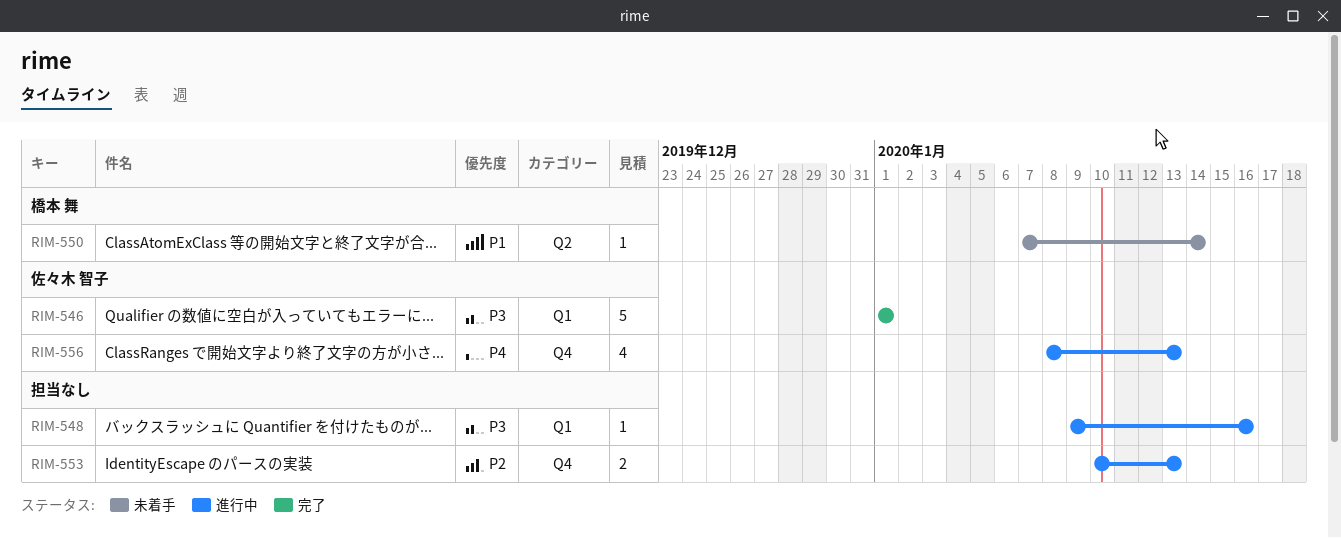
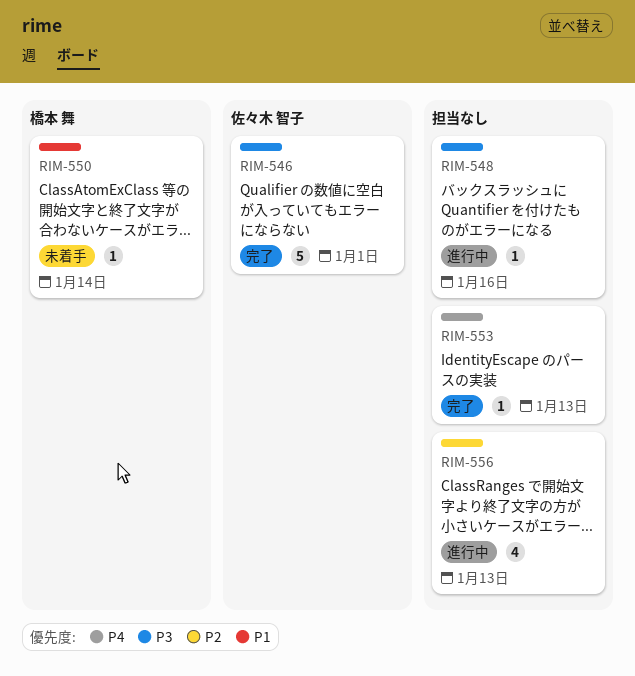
RIM-553, status: 進行中 -> 完了
RIM-553, priority: P2 -> P4
RIM-553, estimate: 2 -> 1
RIM-556, owner: 佐々木 智子 -> none
RIM-556, priority: P4 -> P2

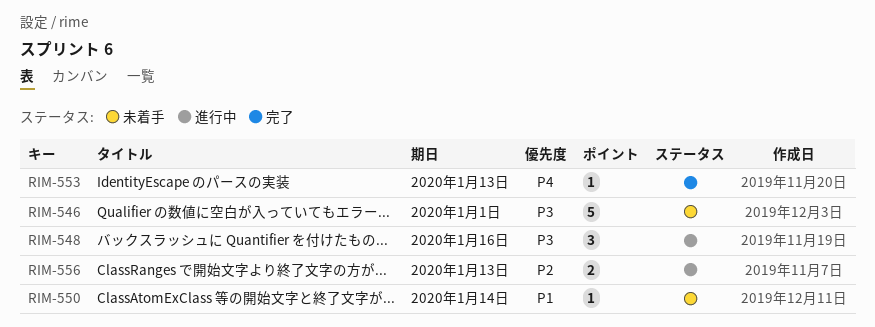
RIM-546, status: 完了 -> 未着手
RIM-548, estimate: 1 -> 3
RIM-556, estimate: 4 -> 2

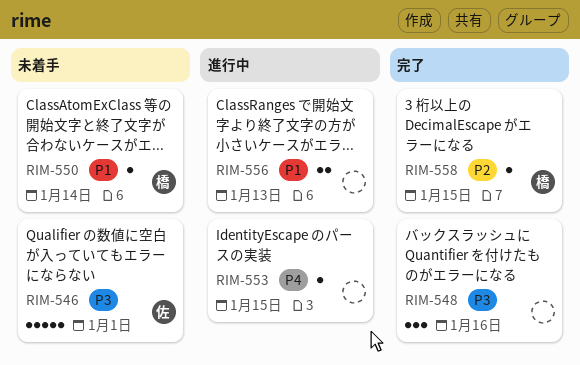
RIM-548, status: 進行中 -> 完了
RIM-553, status: 完了 -> 進行中
RIM-553, due: Jan 13 -> Jan 15
RIM-556, priority: P2 -> P1
RIM-558: none -> present

